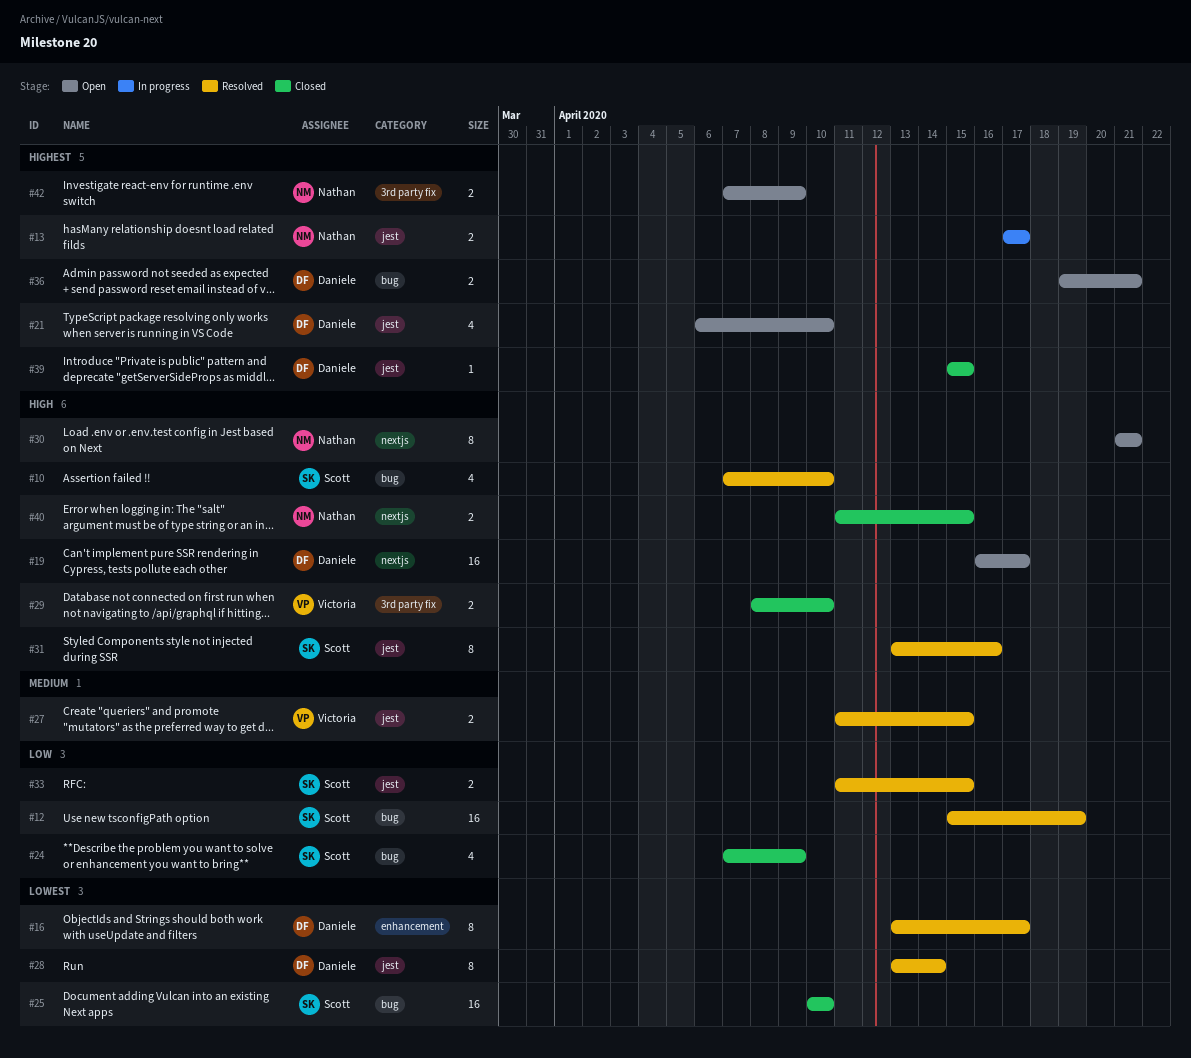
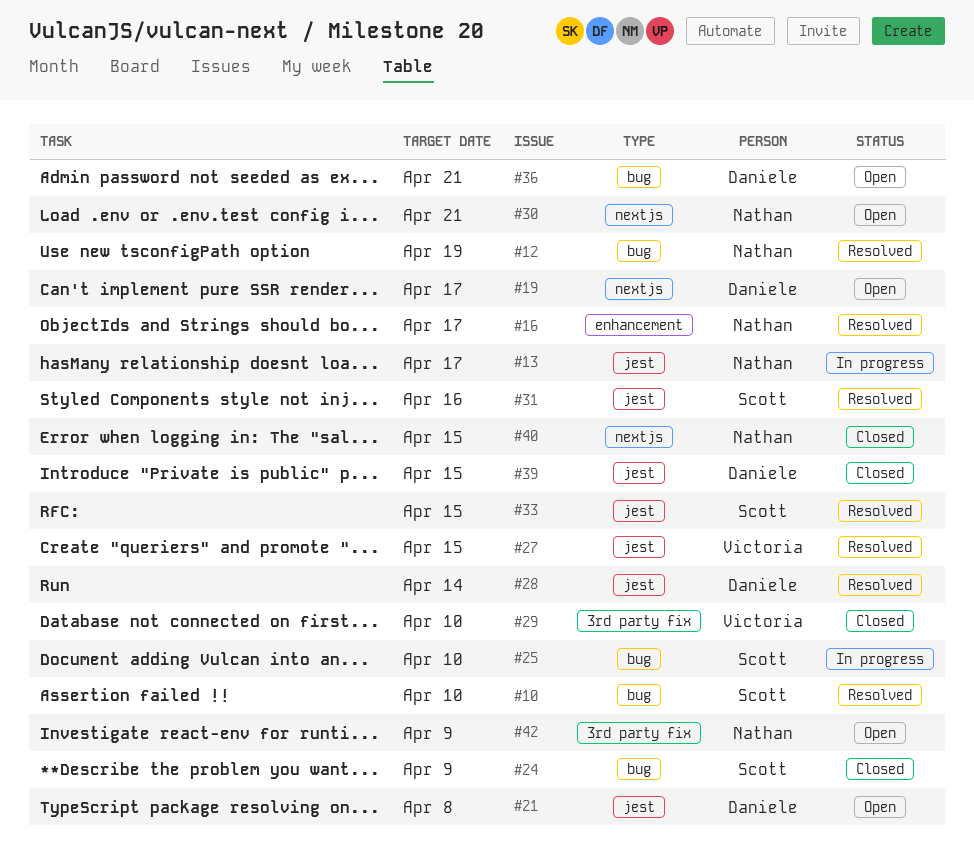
#12, owner: Scott -> Nathan
#16, owner: Daniele -> Nathan
#21, due: Apr 10 -> Apr 8
#25, status: Closed -> In progress

